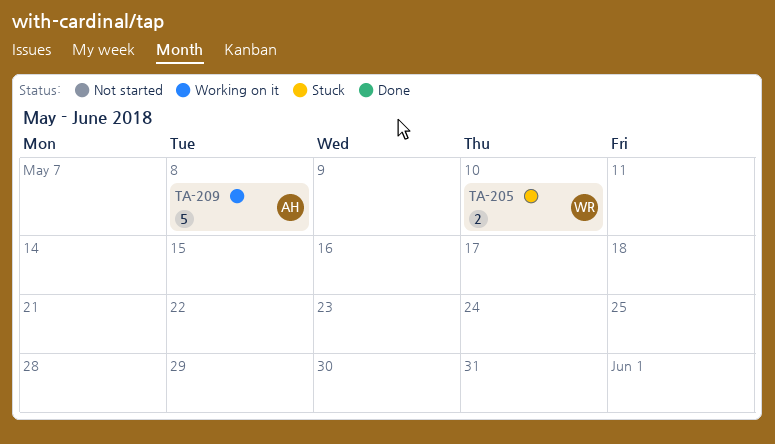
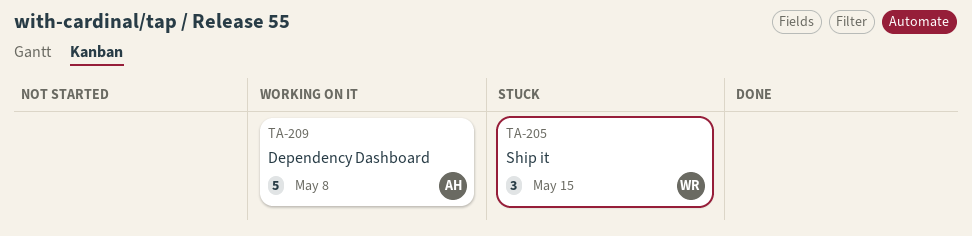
TA-205, estimate: 2 -> 3
TA-205, due: May 10 -> May 15

